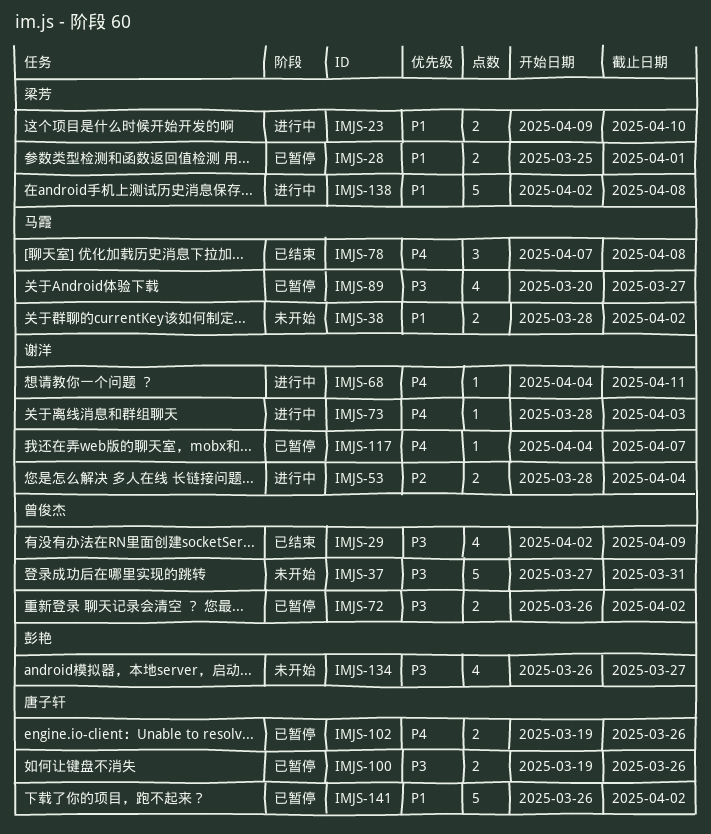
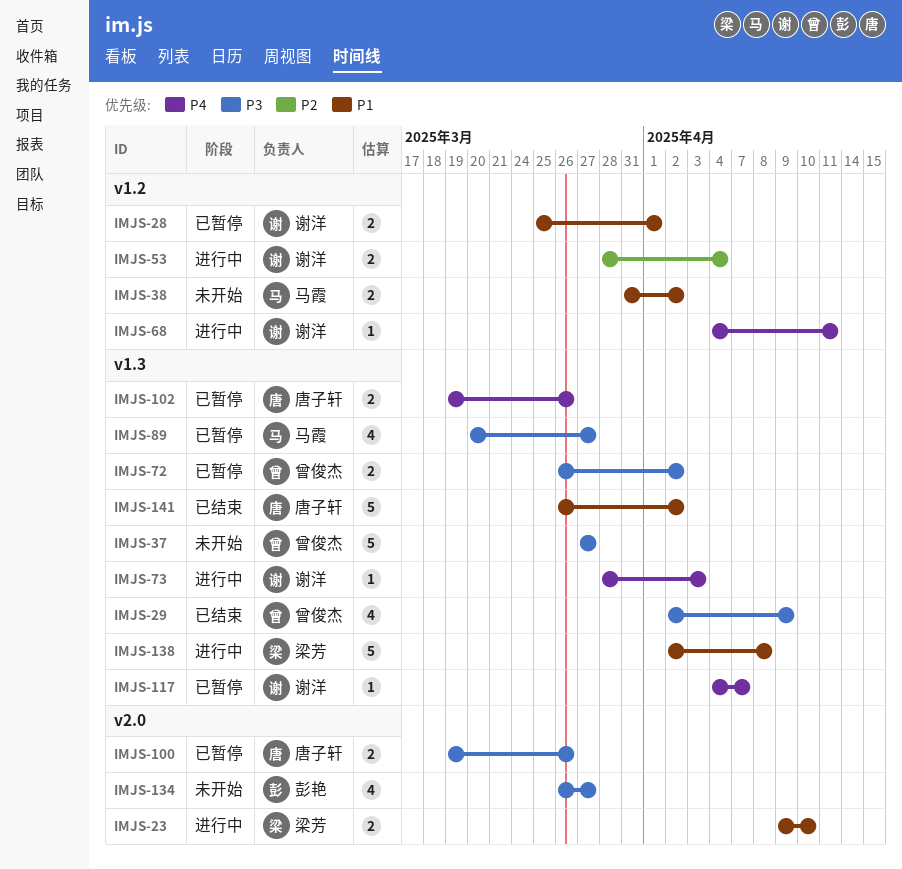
IMJS-28, owner: 梁芳 -> 谢洋
IMJS-37, due: Mar 31 -> Mar 27
IMJS-38, start: Mar 28 -> Mar 31
IMJS-78: present -> none
IMJS-141, status: 已暂停 -> 已结束

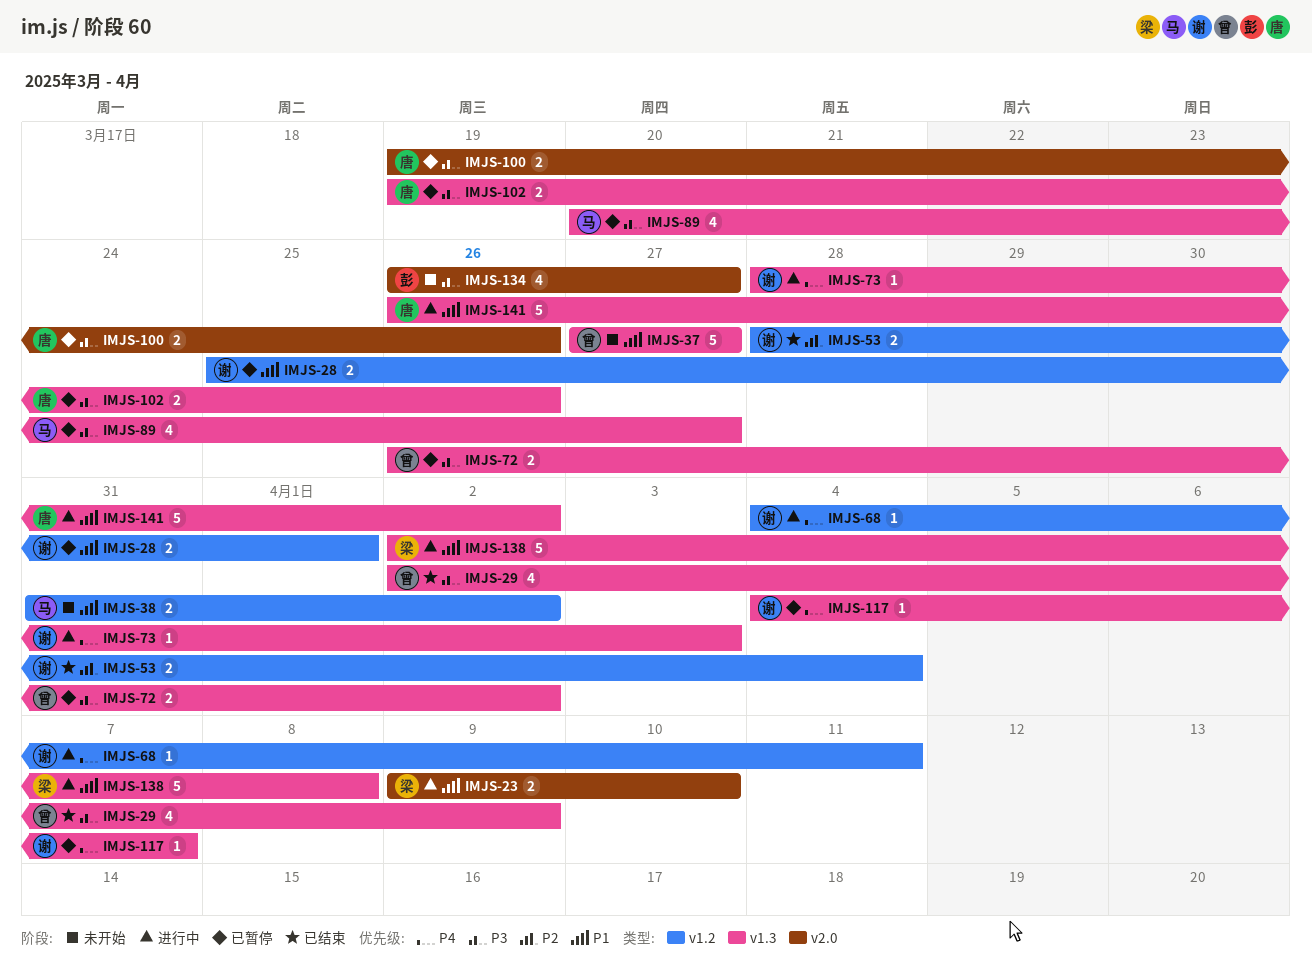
IMJS-37, priority: P3 -> P1
IMJS-53, status: 进行中 -> 已结束
IMJS-102, priority: P4 -> P3
IMJS-141, status: 已结束 -> 进行中

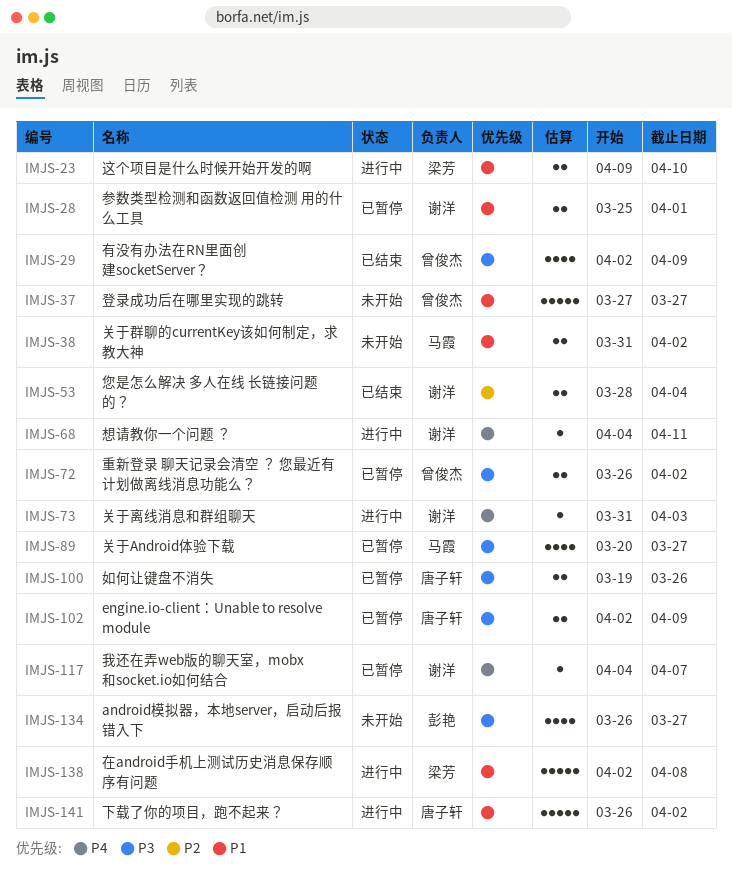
IMJS-73, start: Mar 28 -> Mar 31
IMJS-102, start: Mar 19 -> Apr 2
IMJS-102, due: Mar 26 -> Apr 9

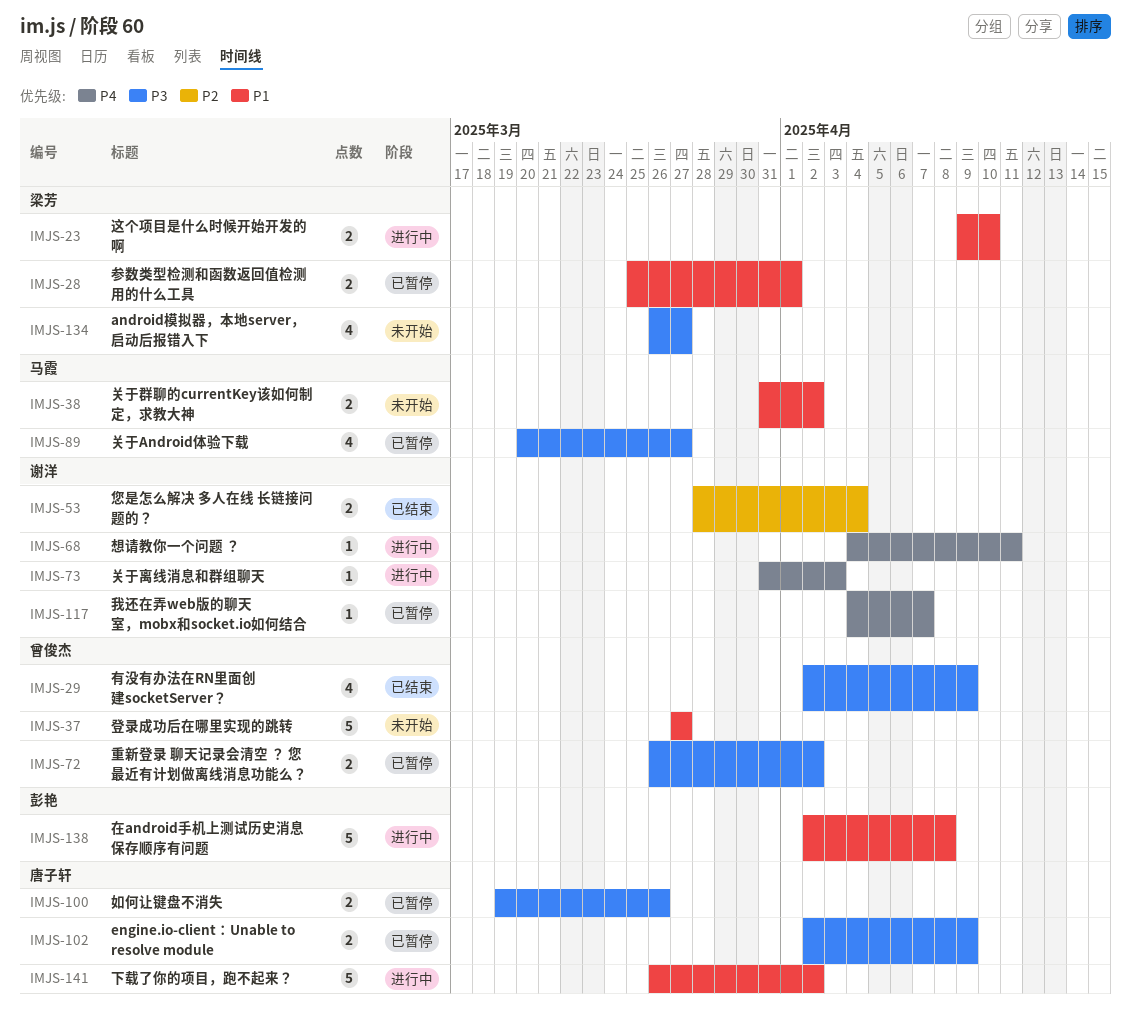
IMJS-28, owner: 谢洋 -> 梁芳
IMJS-134, owner: 彭艳 -> 梁芳
IMJS-138, owner: 梁芳 -> 彭艳

